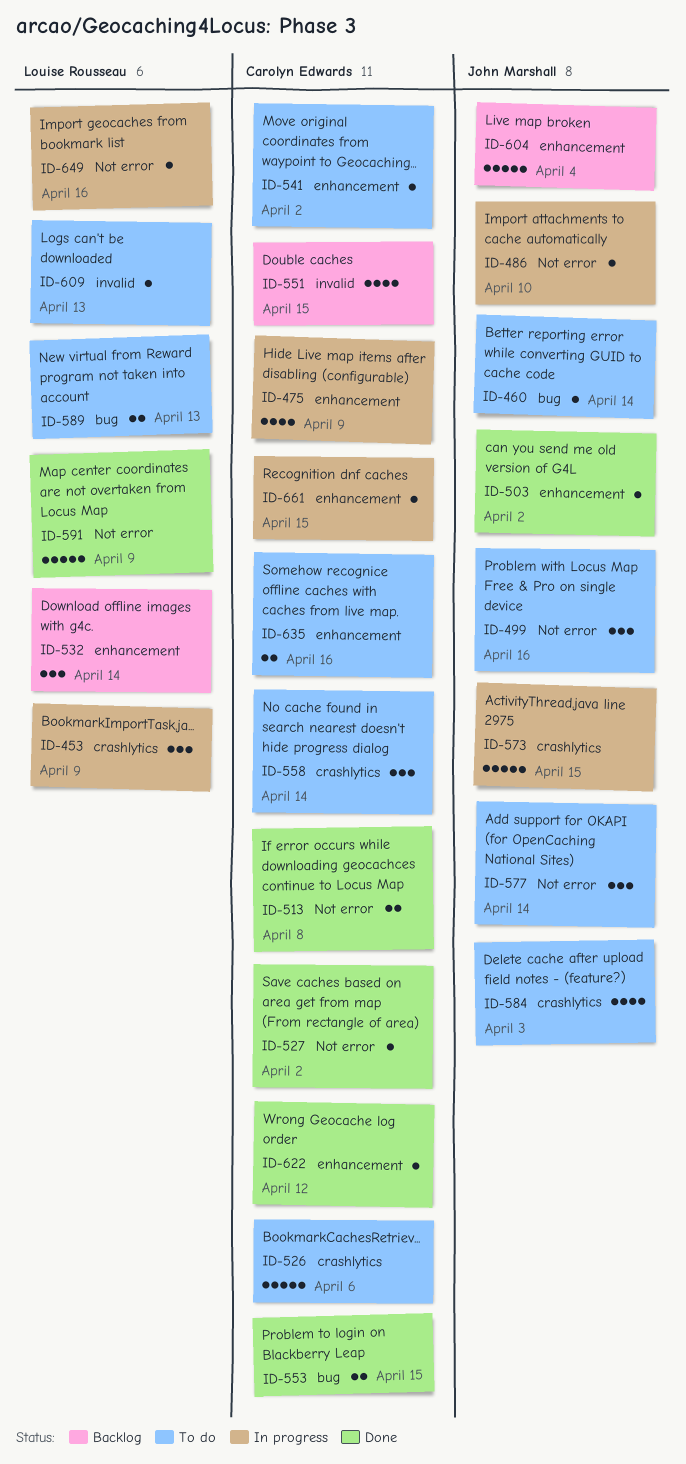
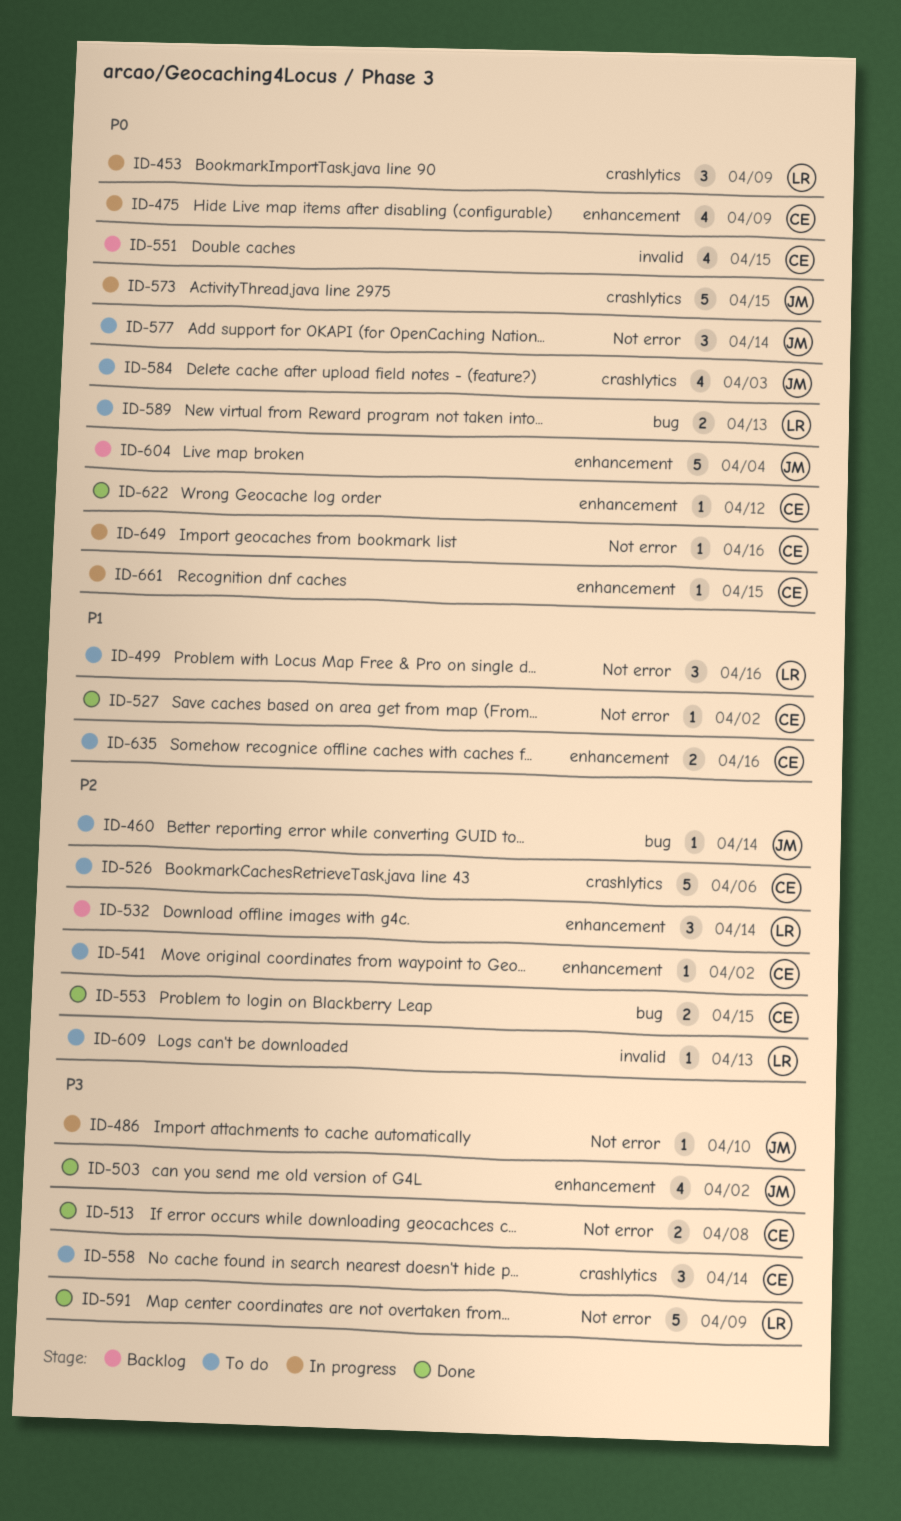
ID-499, owner: John Marshall -> Louise Rousseau
ID-503, estimate: 1 -> 4
ID-649, owner: Louise Rousseau -> Carolyn Edwards

